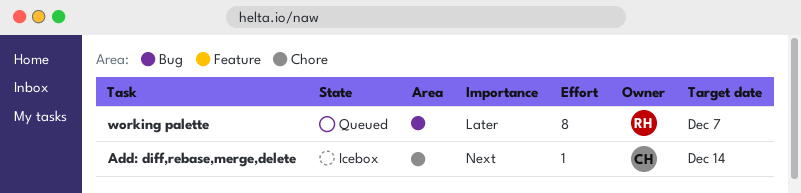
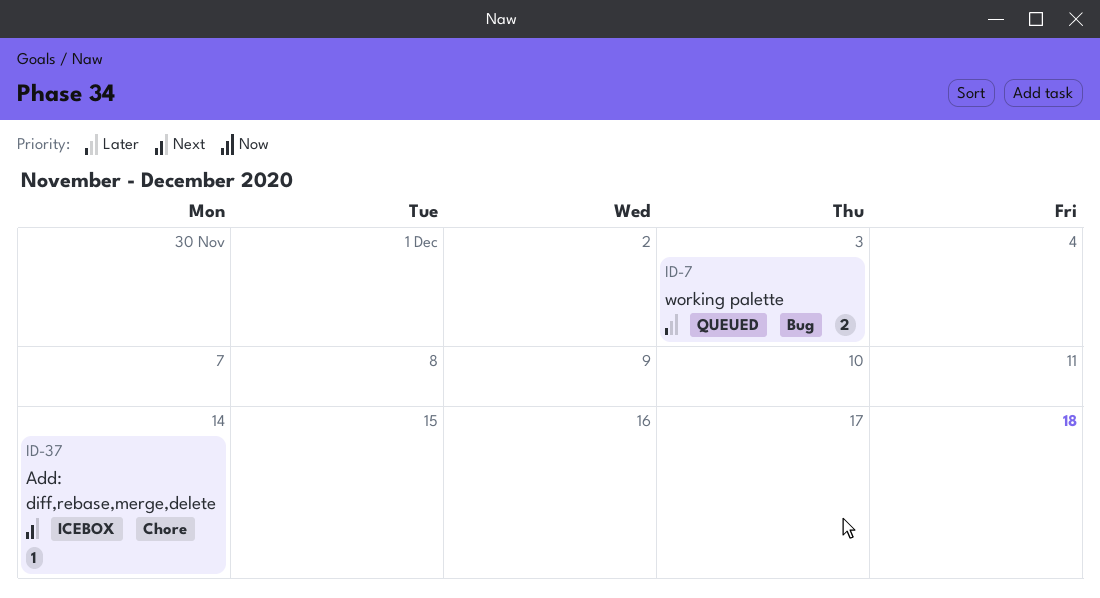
working palette, estimate: 8 -> 2
working palette, due: Dec 7 -> Dec 3

